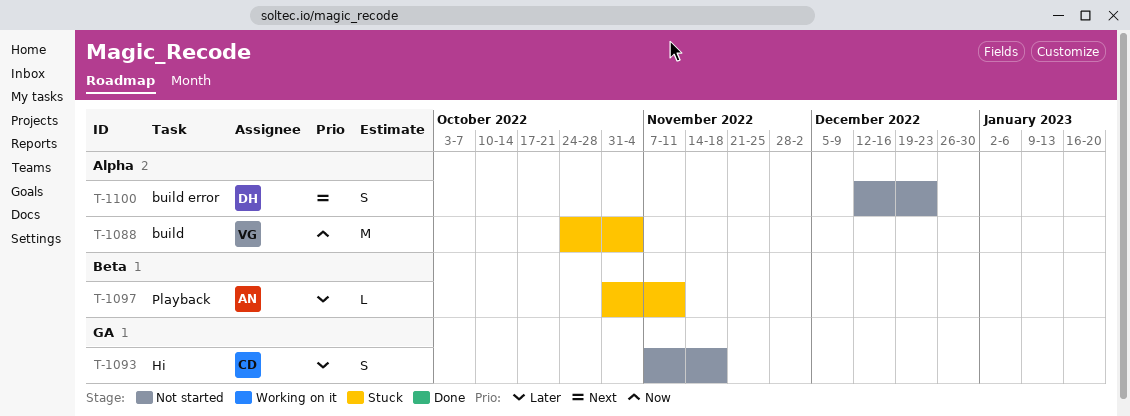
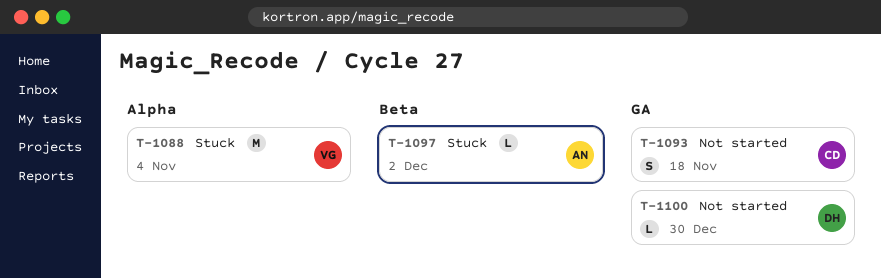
T-1097, due: Nov 11 -> Dec 2
T-1100, label: Alpha -> GA
T-1100, estimate: S -> L
T-1100, due: Dec 23 -> Dec 30

